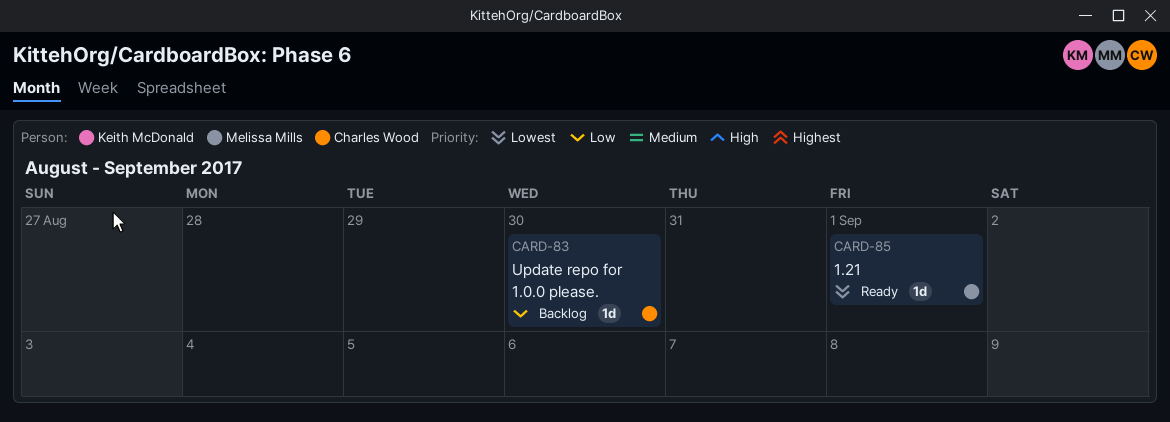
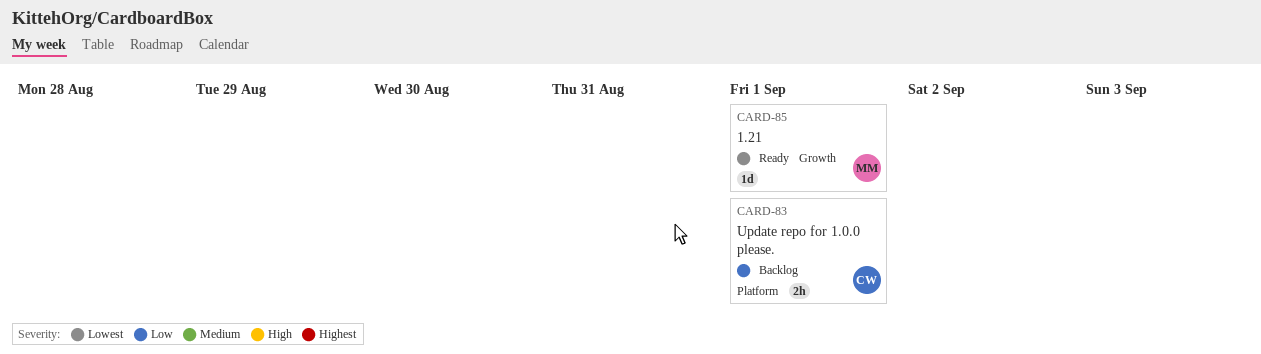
CARD-83, estimate: 1d -> 2h
CARD-83, due: Aug 30 -> Sep 1

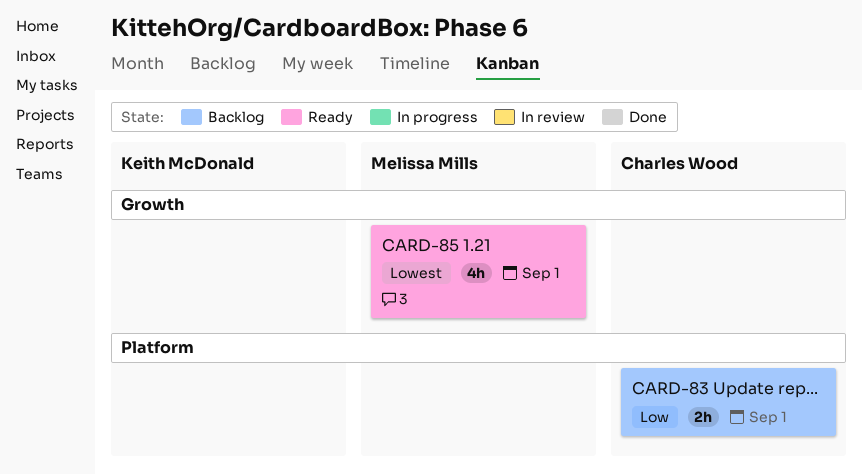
CARD-85, estimate: 1d -> 4h

